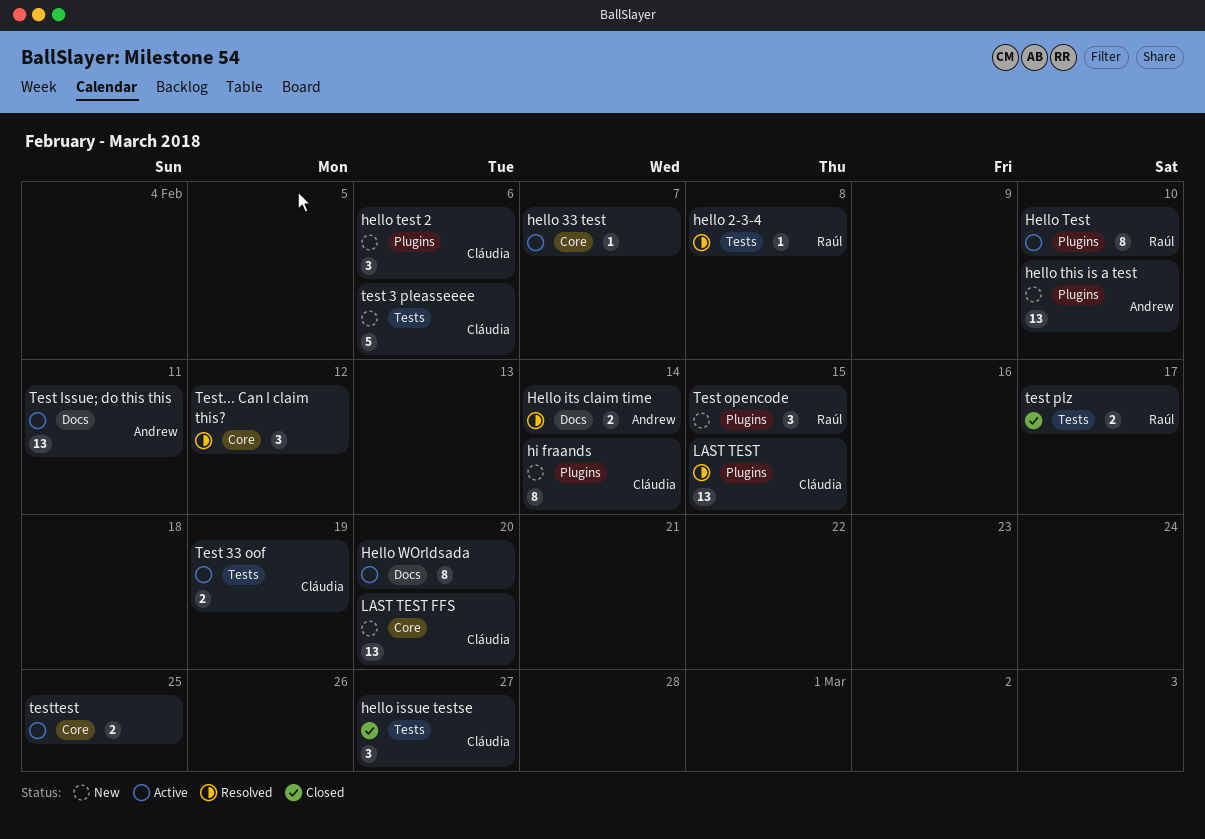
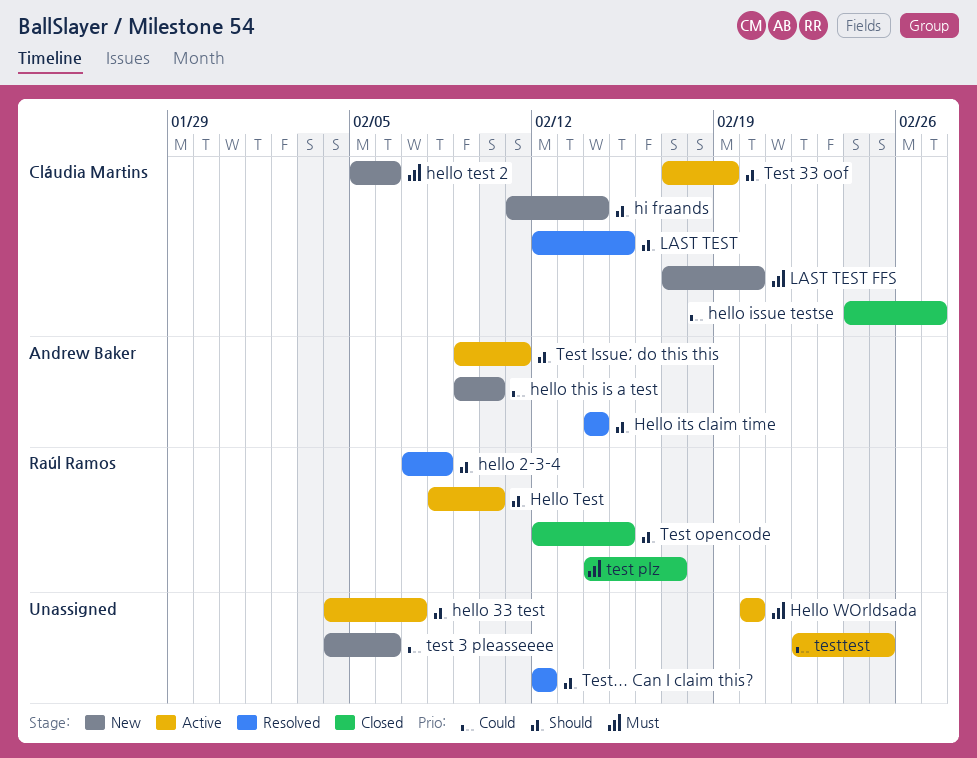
test 3 pleasseeee, owner: Cláudia Martins -> none
Test opencode, status: New -> Closed

